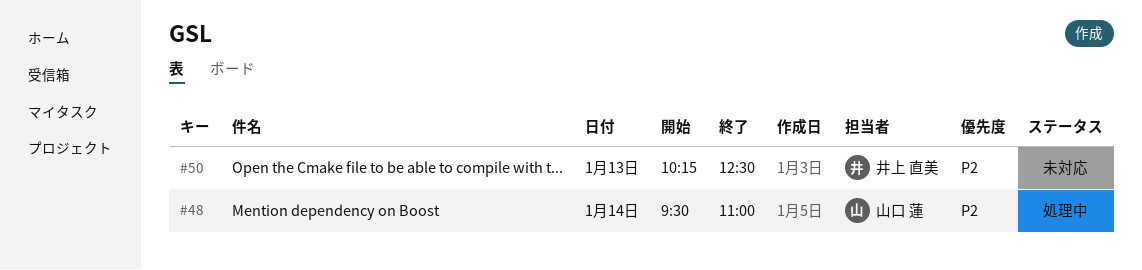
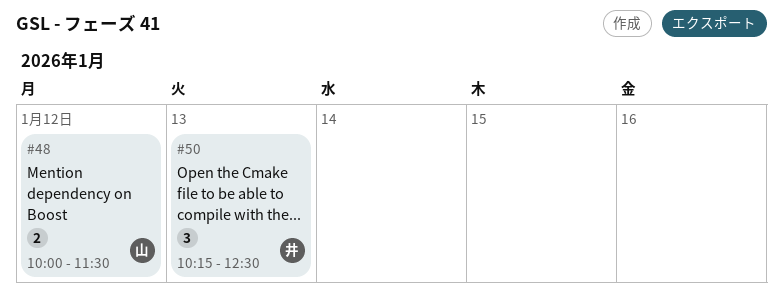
#48, day: Jan 14 -> Jan 12
#48, begins: 09:30 -> 10:00
#48, ends: 11:00 -> 11:30

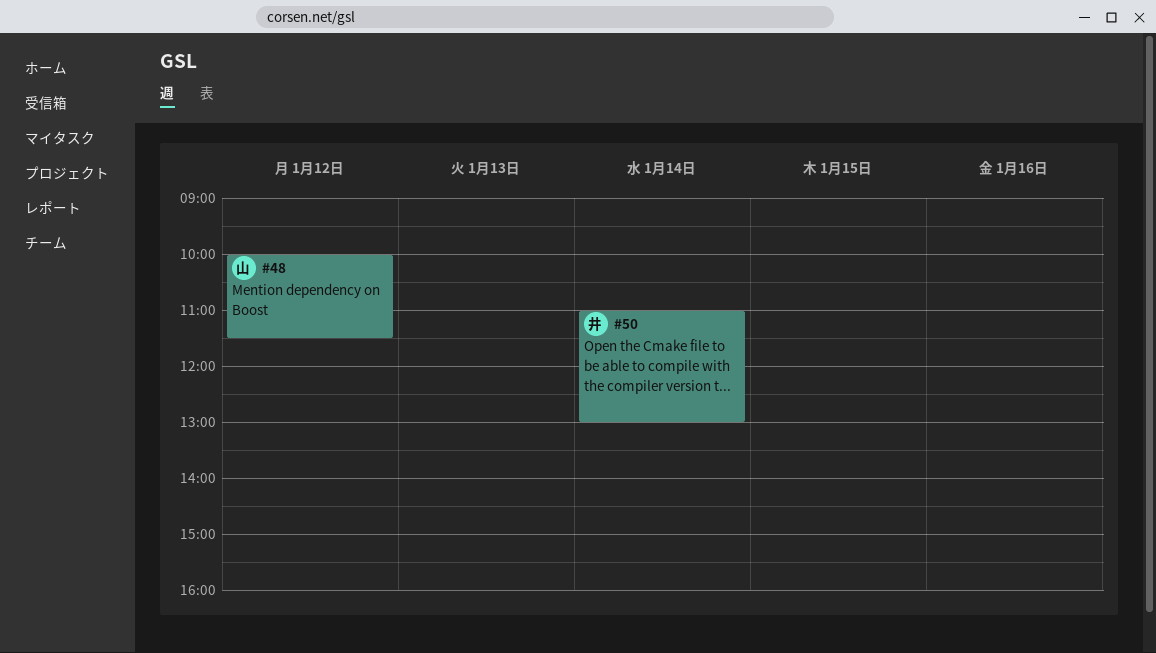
#50, day: Jan 13 -> Jan 14
#50, begins: 10:15 -> 11:00
#50, ends: 12:30 -> 13:00

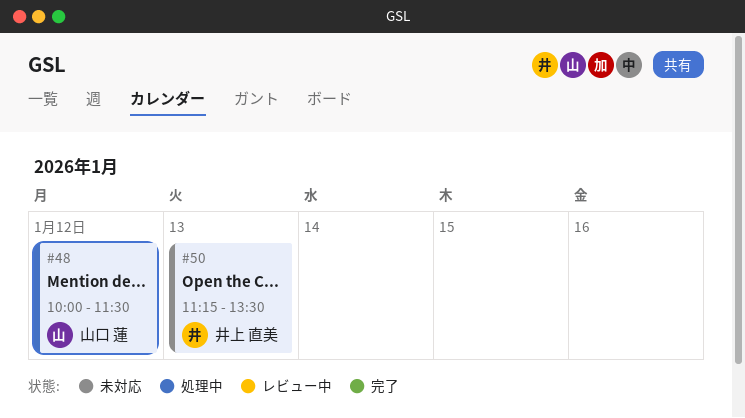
#50, day: Jan 14 -> Jan 13
#50, begins: 11:00 -> 11:15
#50, ends: 13:00 -> 13:30

